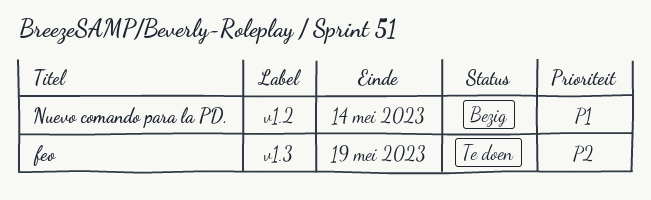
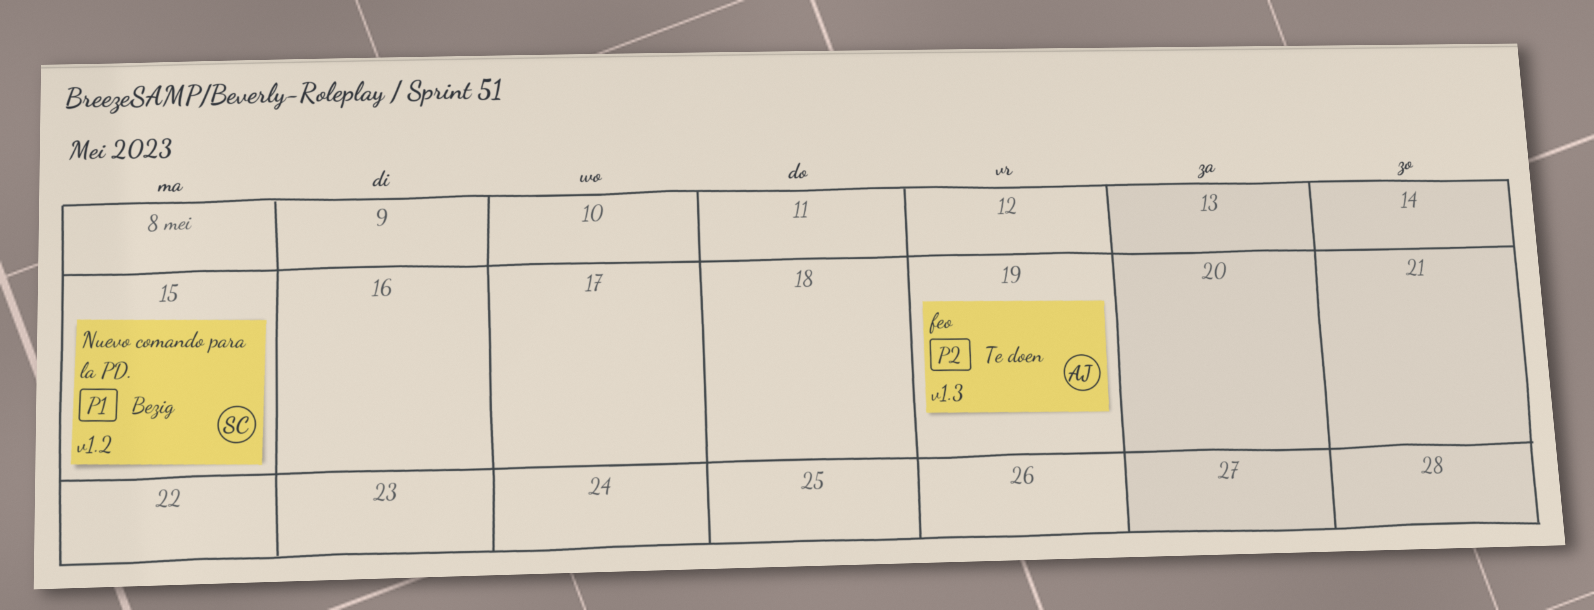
Nuevo comando para la PD., due: May 14 -> May 15

